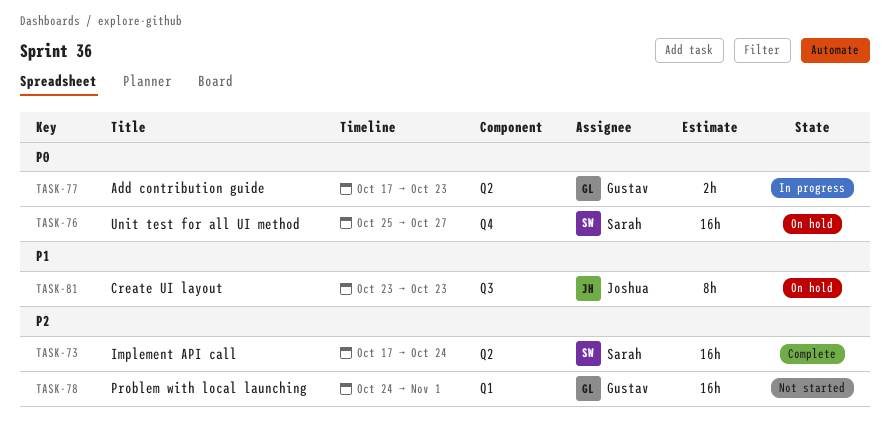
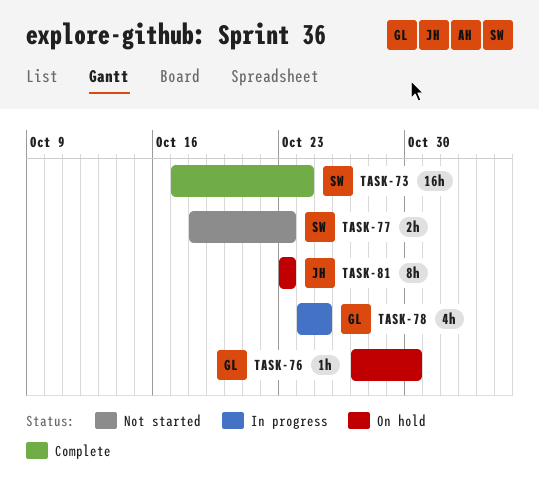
TASK-76, owner: Sarah -> Gustav
TASK-76, estimate: 16h -> 1h
TASK-76, start: Oct 25 -> Oct 27
TASK-76, due: Oct 27 -> Oct 30
TASK-77, status: In progress -> Not started
TASK-77, owner: Gustav -> Sarah
TASK-77, start: Oct 17 -> Oct 18
TASK-78, status: Not started -> In progress
TASK-78, estimate: 16h -> 4h
TASK-78, due: Nov 1 -> Oct 25

